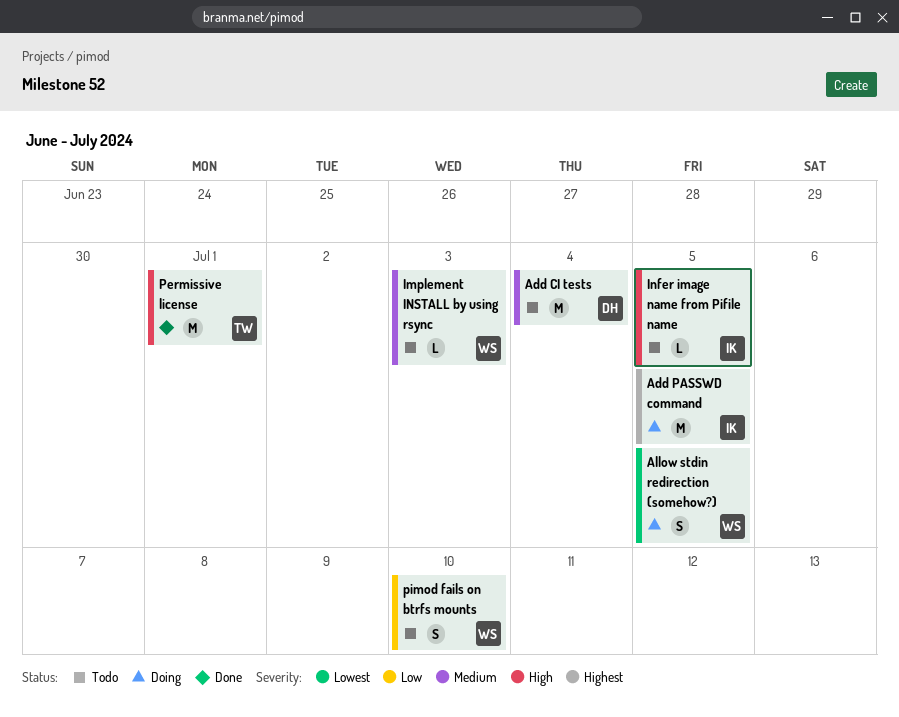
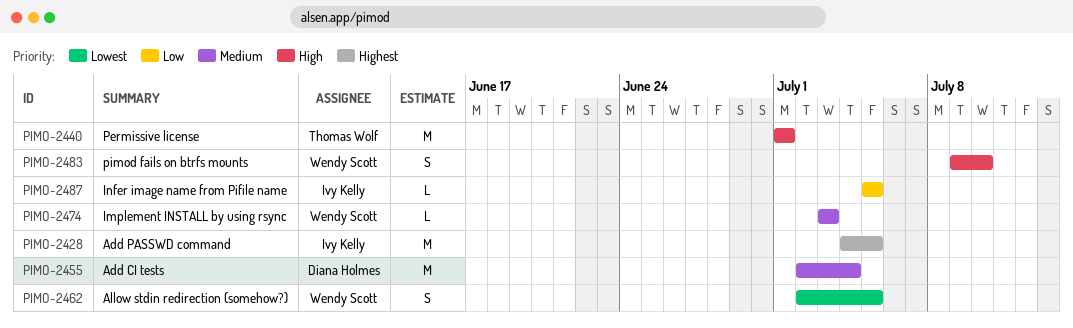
Infer image name from Pifile name, priority: High -> Low
pimod fails on btrfs mounts, priority: Low -> High

